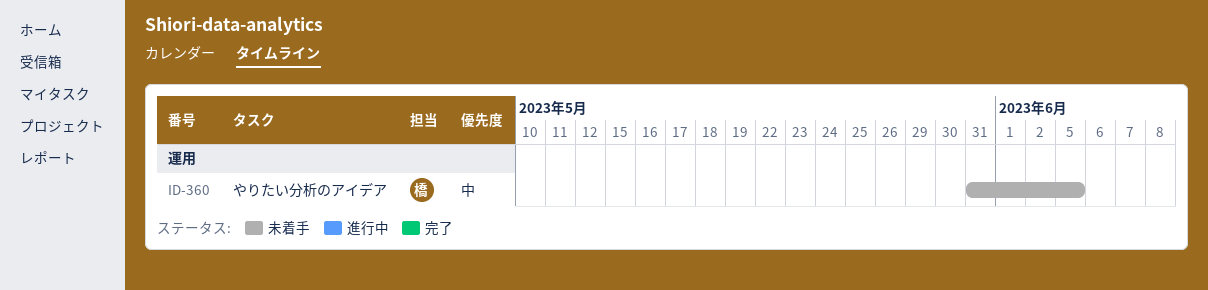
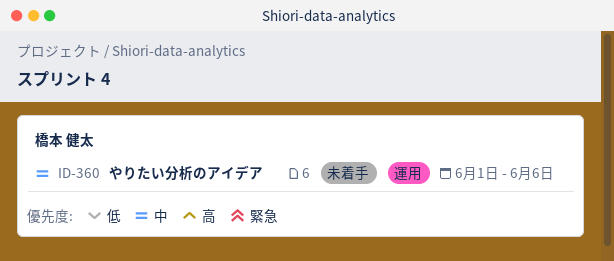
ID-360, start: May 31 -> Jun 1
ID-360, due: Jun 5 -> Jun 6

